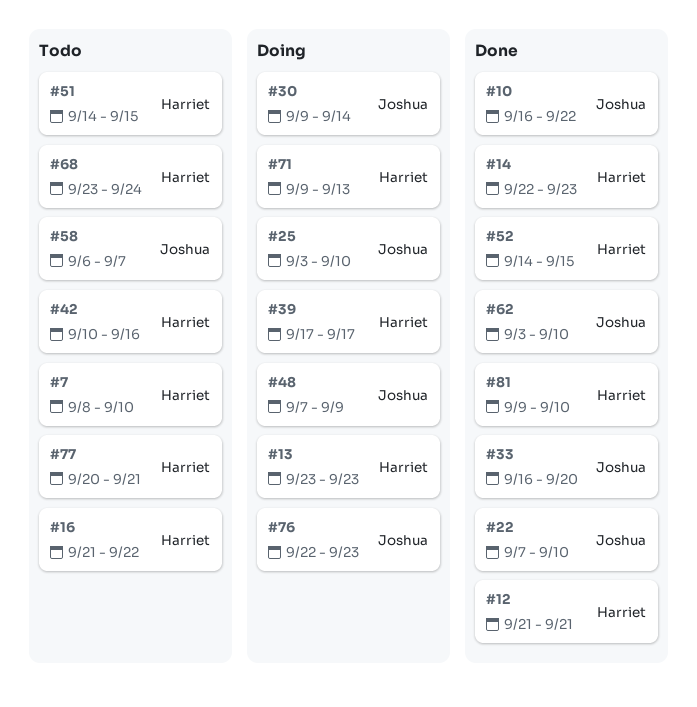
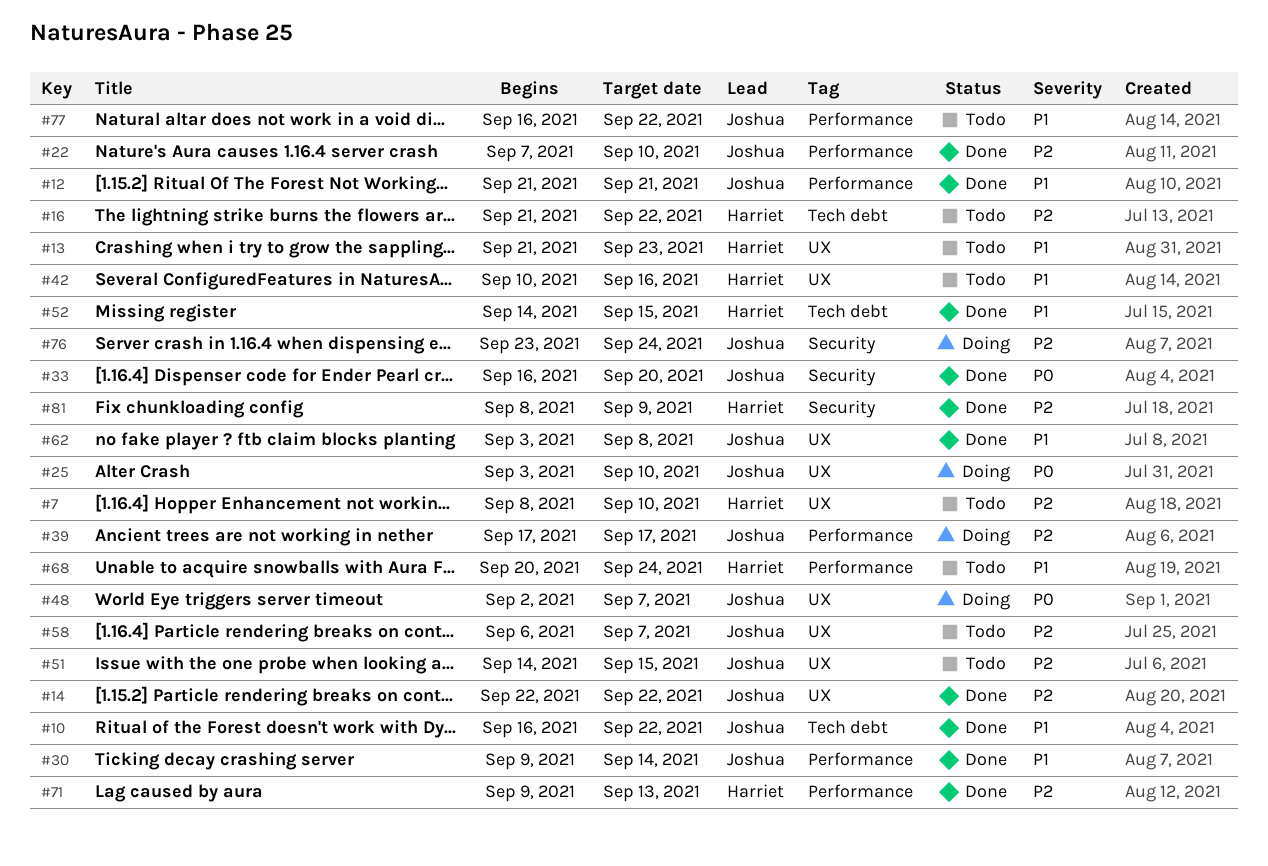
#12, owner: Harriet -> Joshua
#13, status: Doing -> Todo
#13, start: Sep 23 -> Sep 21
#14, owner: Harriet -> Joshua
#14, due: Sep 23 -> Sep 22
#30, status: Doing -> Done
#39, owner: Harriet -> Joshua
#48, start: Sep 7 -> Sep 2
#48, due: Sep 9 -> Sep 7
#51, owner: Harriet -> Joshua
#62, due: Sep 10 -> Sep 8
#68, start: Sep 23 -> Sep 20
#71, status: Doing -> Done
#76, start: Sep 22 -> Sep 23
#76, due: Sep 23 -> Sep 24
#77, owner: Harriet -> Joshua
#77, start: Sep 20 -> Sep 16
#77, due: Sep 21 -> Sep 22
#81, start: Sep 9 -> Sep 8
#81, due: Sep 10 -> Sep 9

